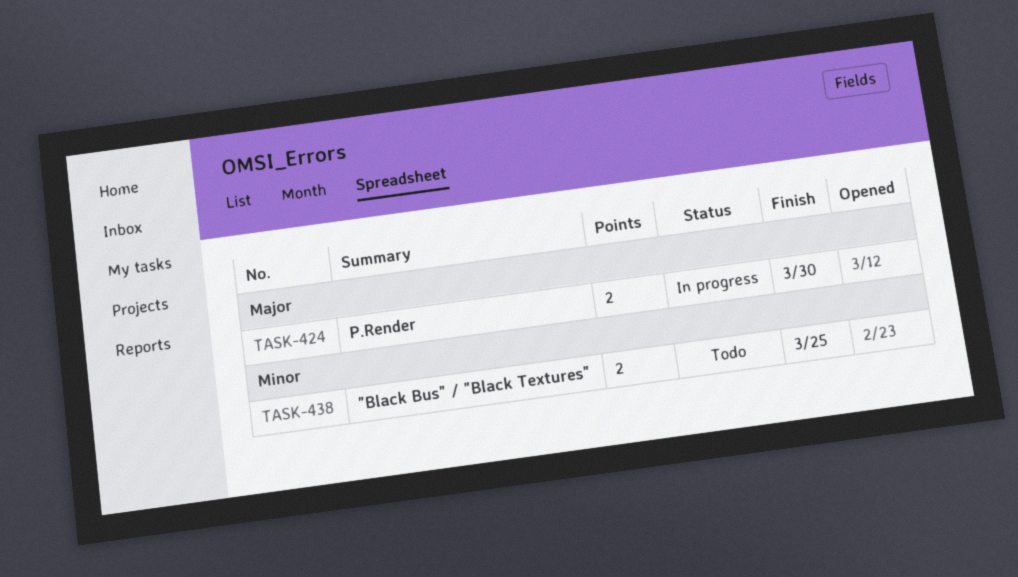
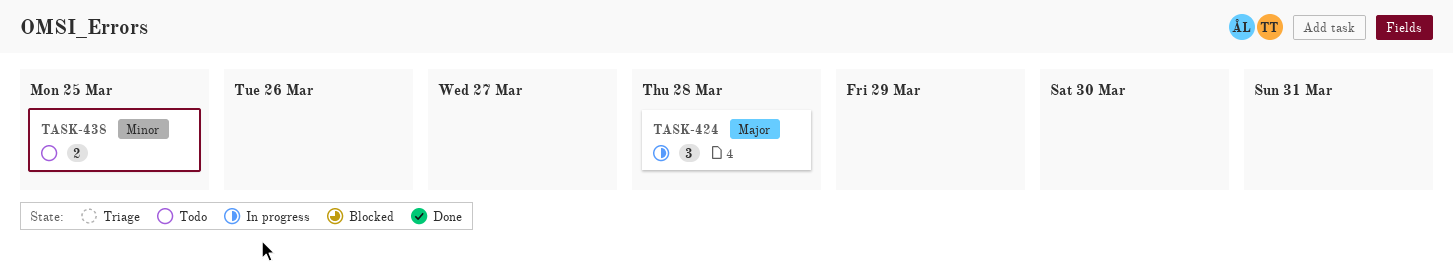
TASK-424, estimate: 2 -> 3
TASK-424, due: Mar 30 -> Mar 28

